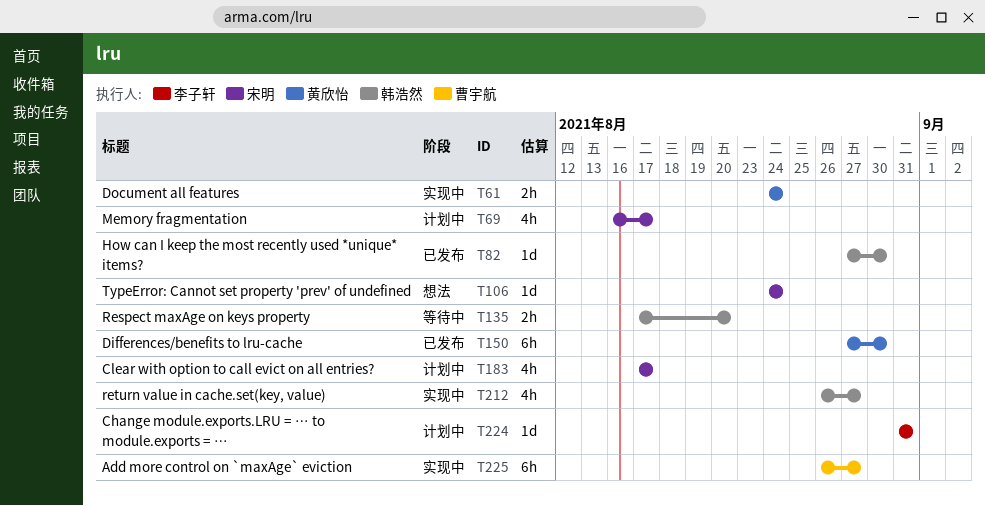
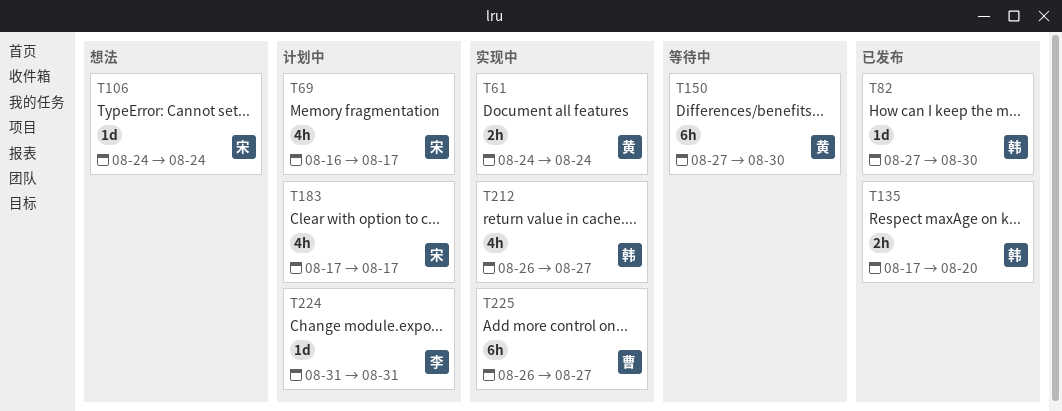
T135, status: 等待中 -> 已发布
T150, status: 已发布 -> 等待中

